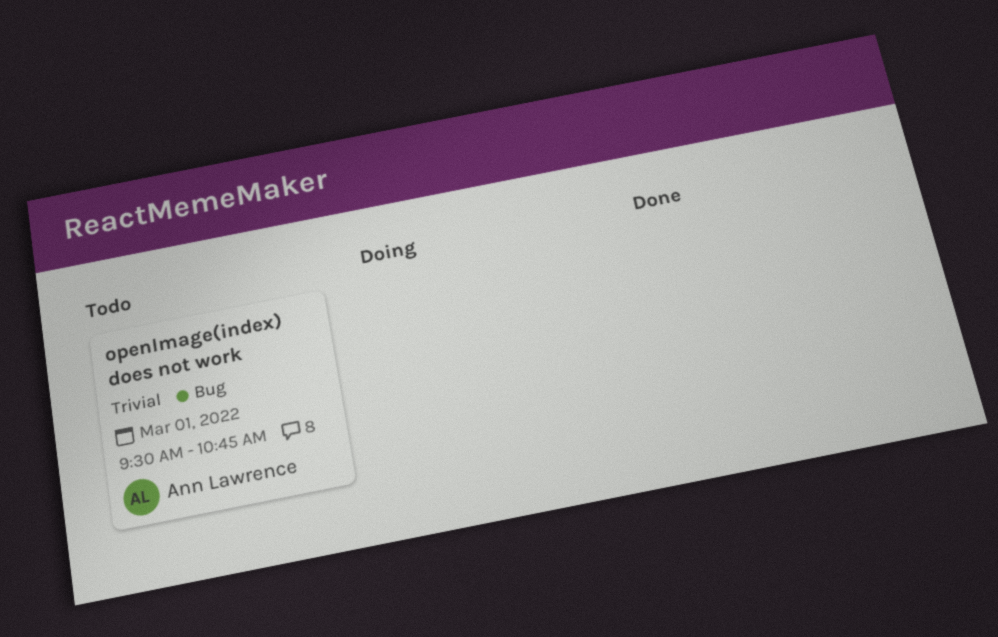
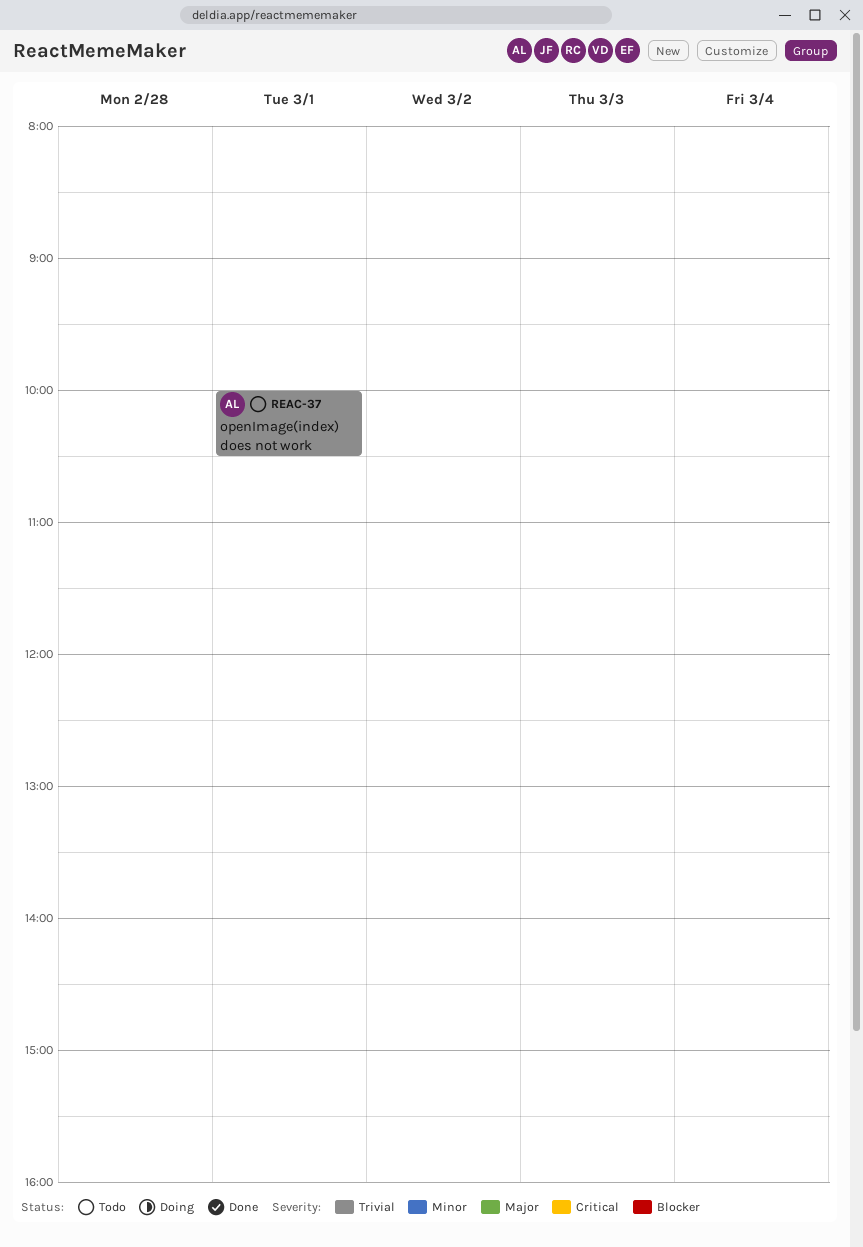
openImage(index) does not work, begins: 09:30 -> 10:00
openImage(index) does not work, ends: 10:45 -> 10:30

